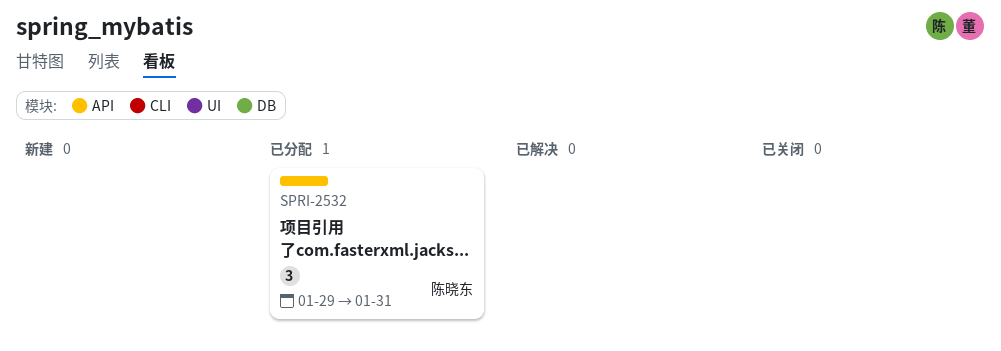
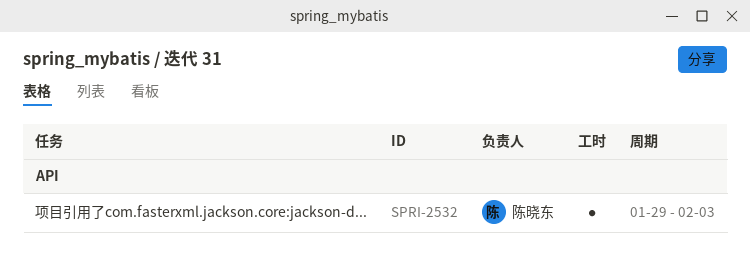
SPRI-2532, estimate: 3 -> 1
SPRI-2532, due: Jan 31 -> Feb 3

